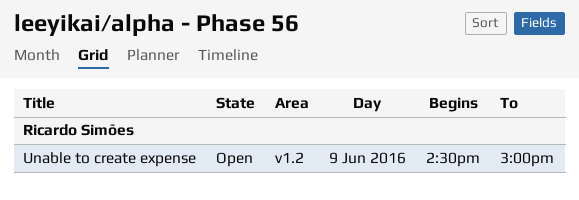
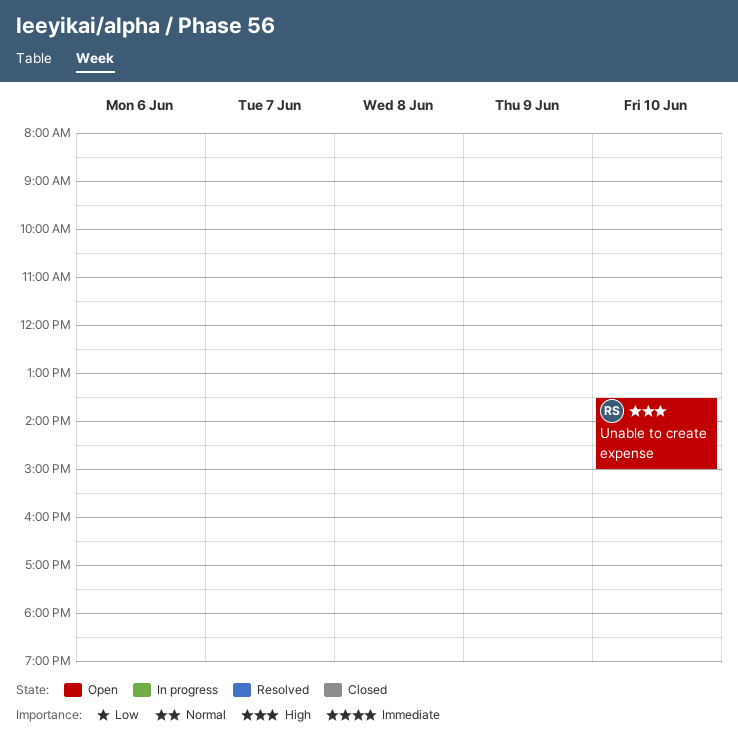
Unable to create expense, day: Jun 9 -> Jun 10
Unable to create expense, begins: 14:30 -> 13:30

